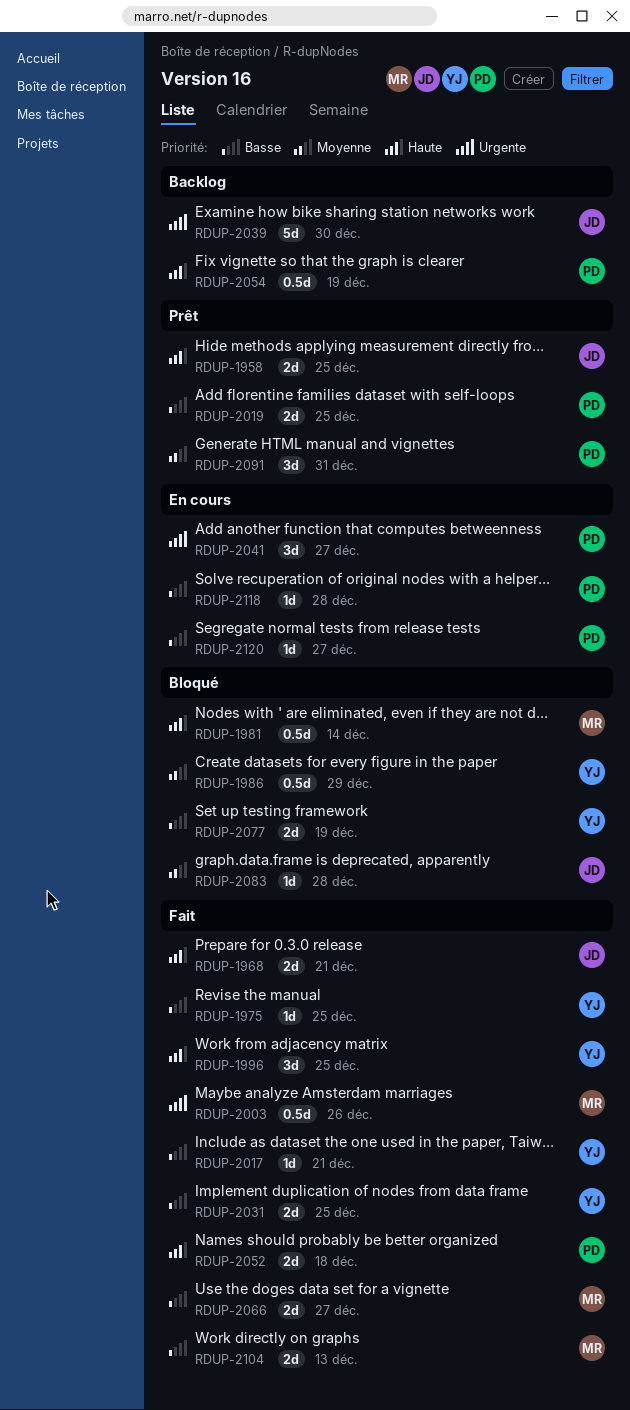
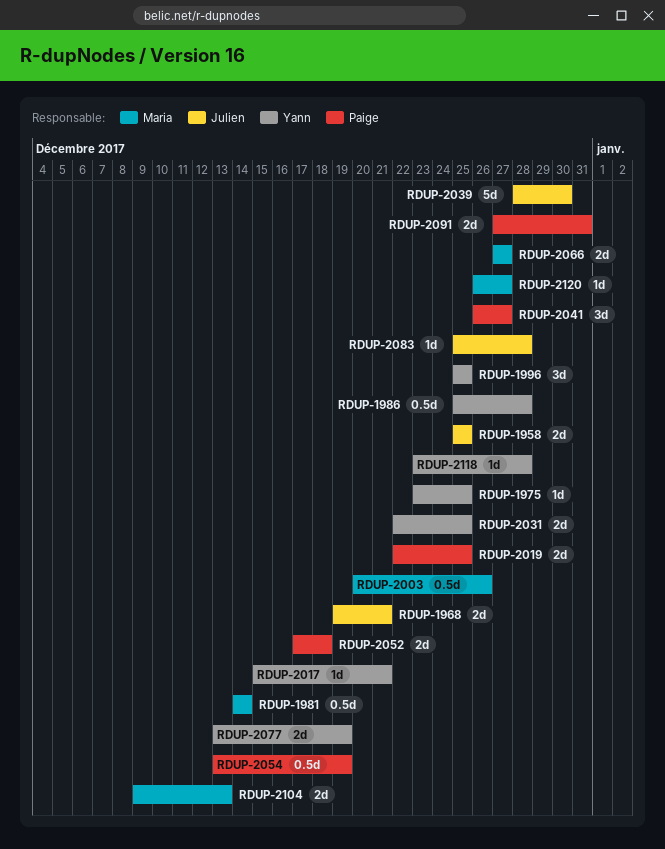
RDUP-1986, due: Dec 29 -> Dec 28
RDUP-2091, estimate: 3d -> 2d
RDUP-2118, owner: Paige -> Yann
RDUP-2120, owner: Paige -> Maria

